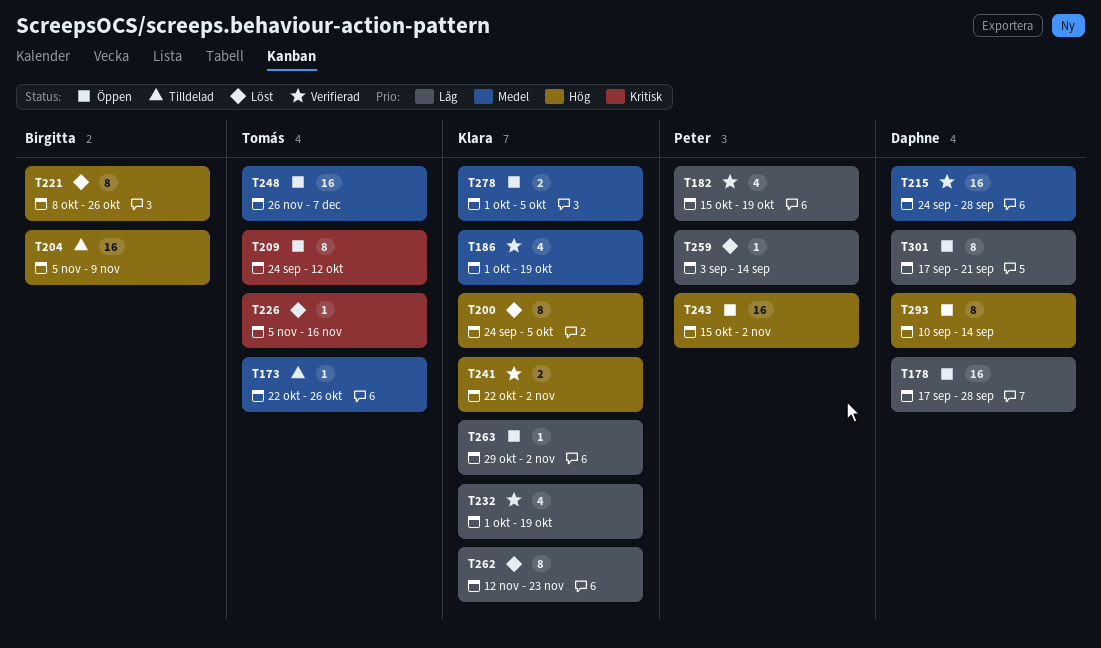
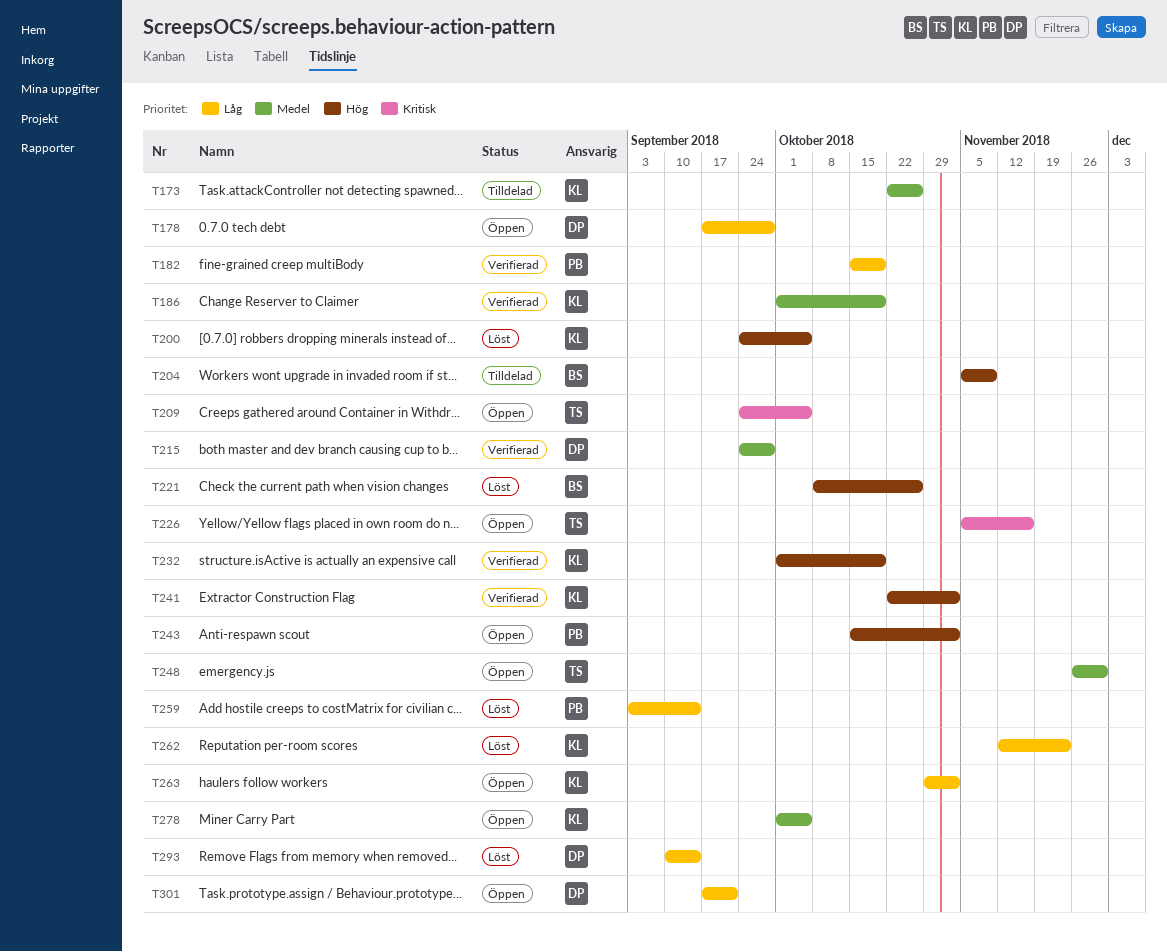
T173, owner: Tomás -> Klara
T209, due: Oct 12 -> Oct 5
T226, status: Löst -> Öppen
T232, priority: Låg -> Hög
T248, due: Dec 7 -> Nov 30
T293, status: Öppen -> Löst
T293, priority: Hög -> Låg

